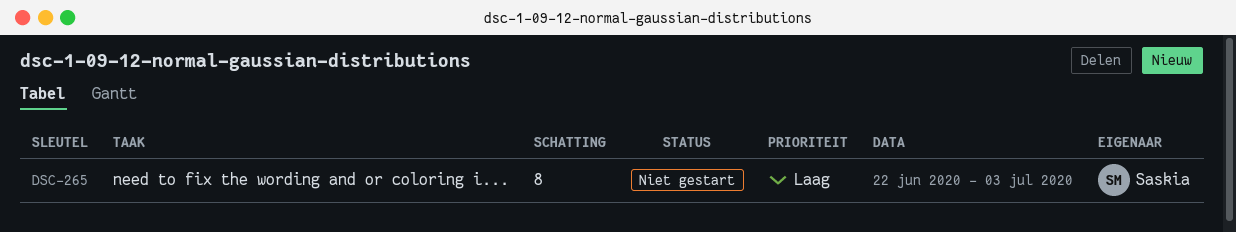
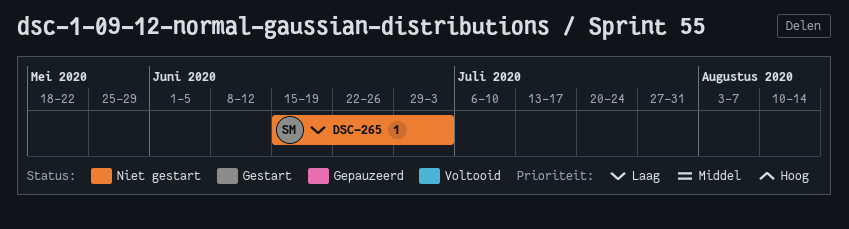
DSC-265, estimate: 8 -> 1
DSC-265, start: Jun 22 -> Jun 15

